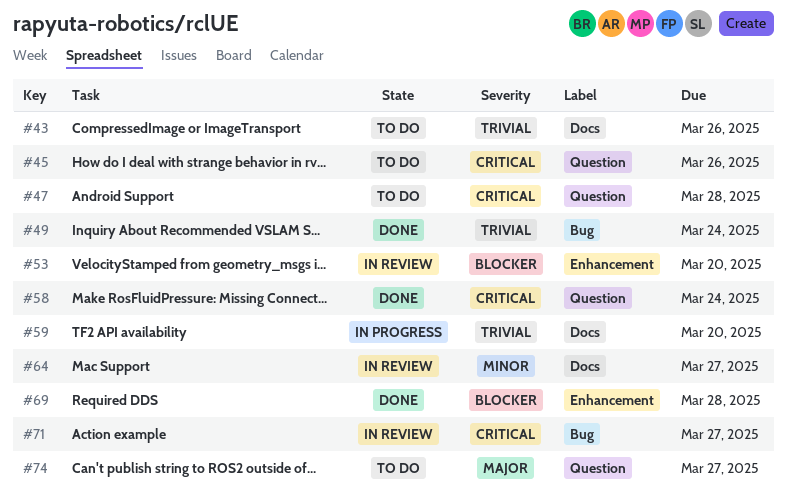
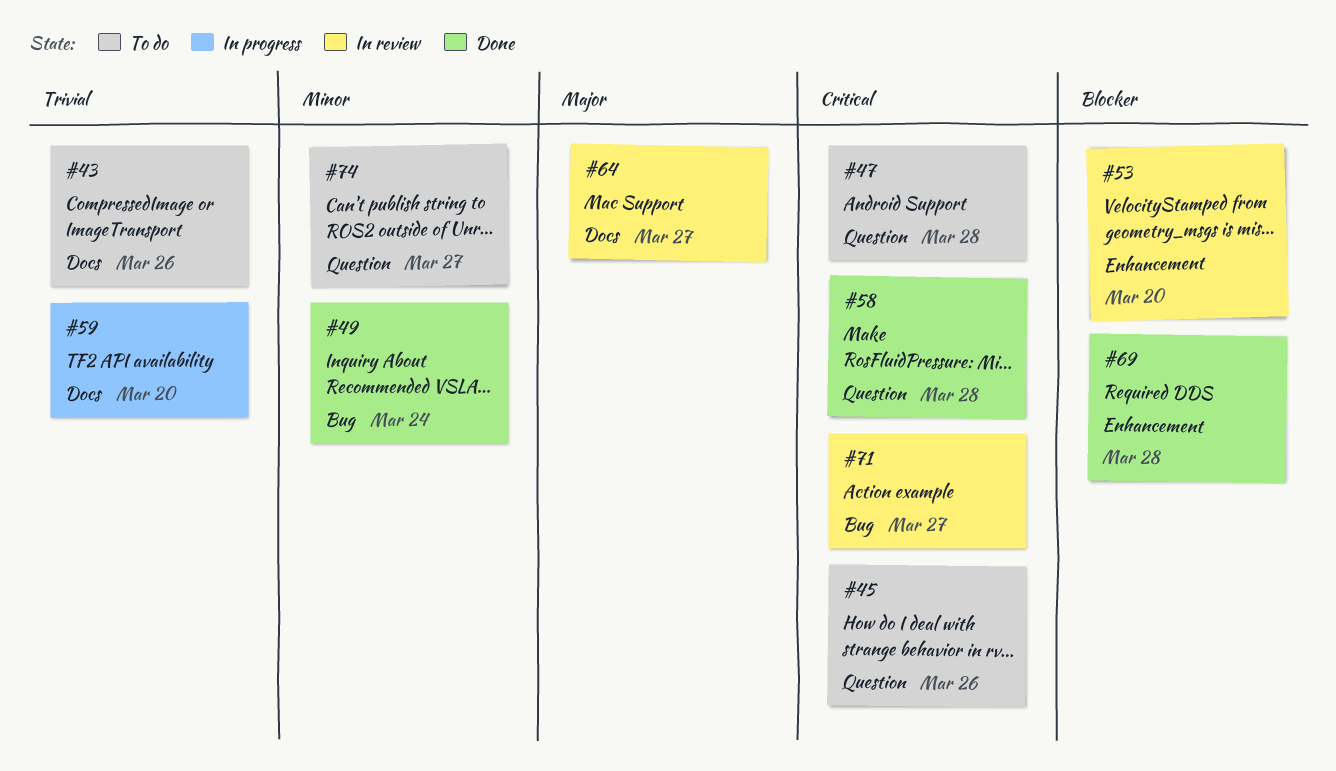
#49, priority: Trivial -> Minor
#58, due: Mar 24 -> Mar 28
#64, priority: Minor -> Major
#74, priority: Major -> Minor

